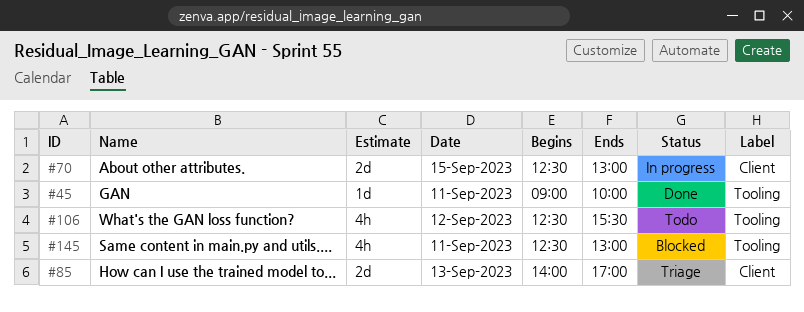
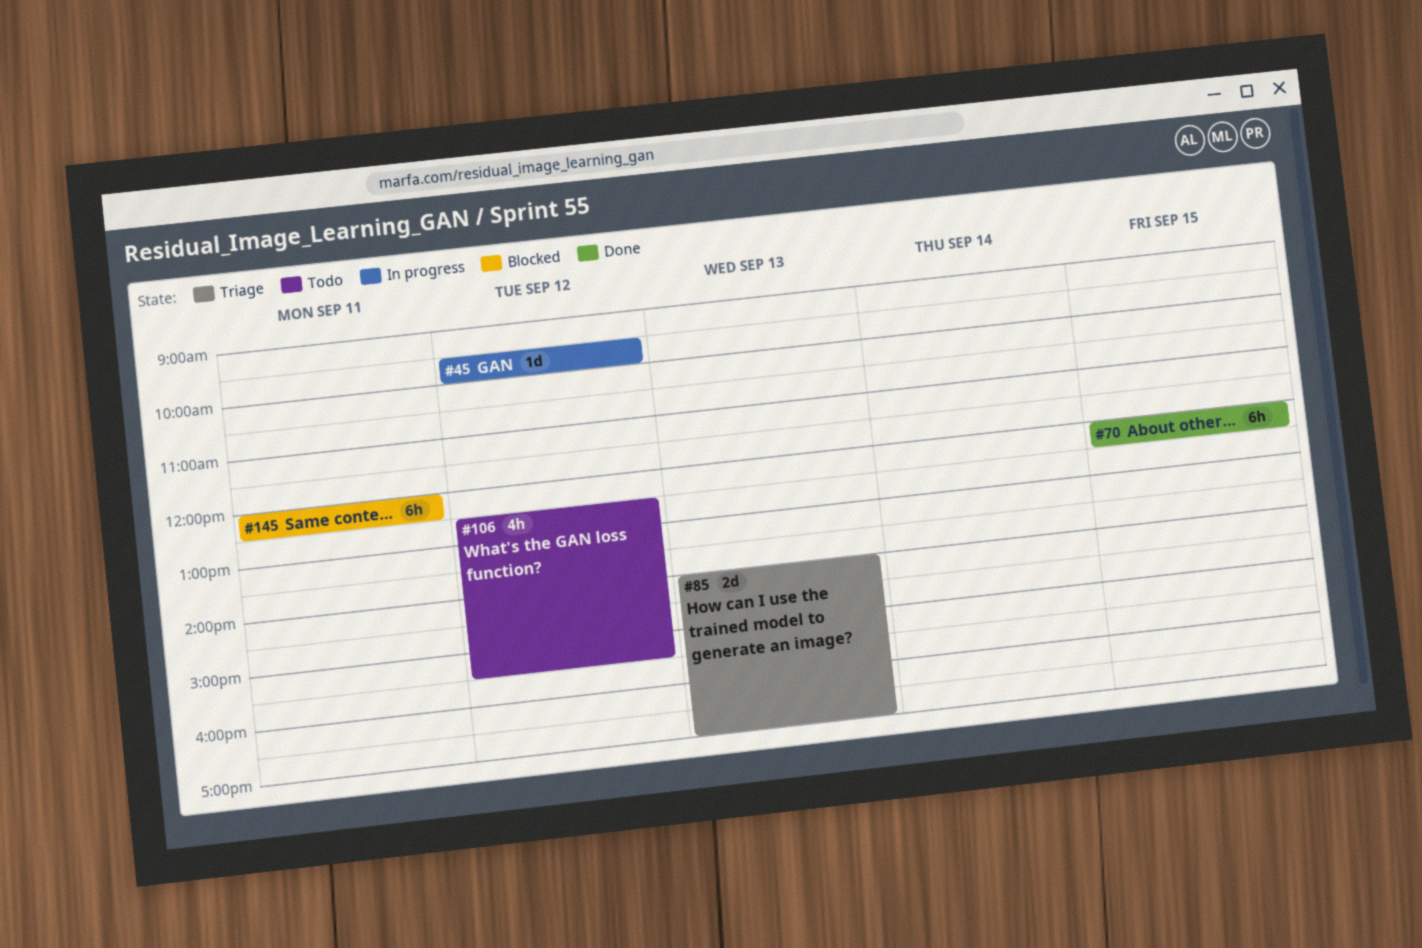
#45, status: Done -> In progress
#45, day: Sep 11 -> Sep 12
#45, begins: 09:00 -> 09:30
#70, status: In progress -> Done
#70, estimate: 2d -> 6h
#70, begins: 12:30 -> 12:00
#70, ends: 13:00 -> 12:30
#145, estimate: 4h -> 6h
#145, begins: 12:30 -> 12:00
#145, ends: 13:00 -> 12:30

